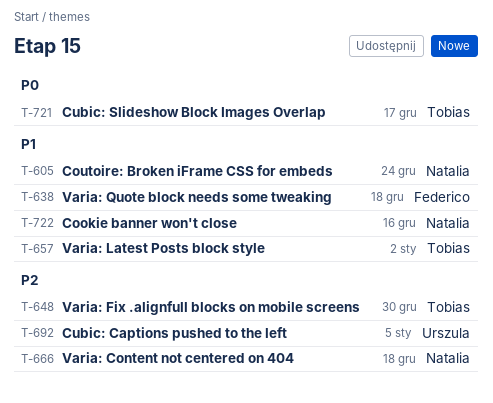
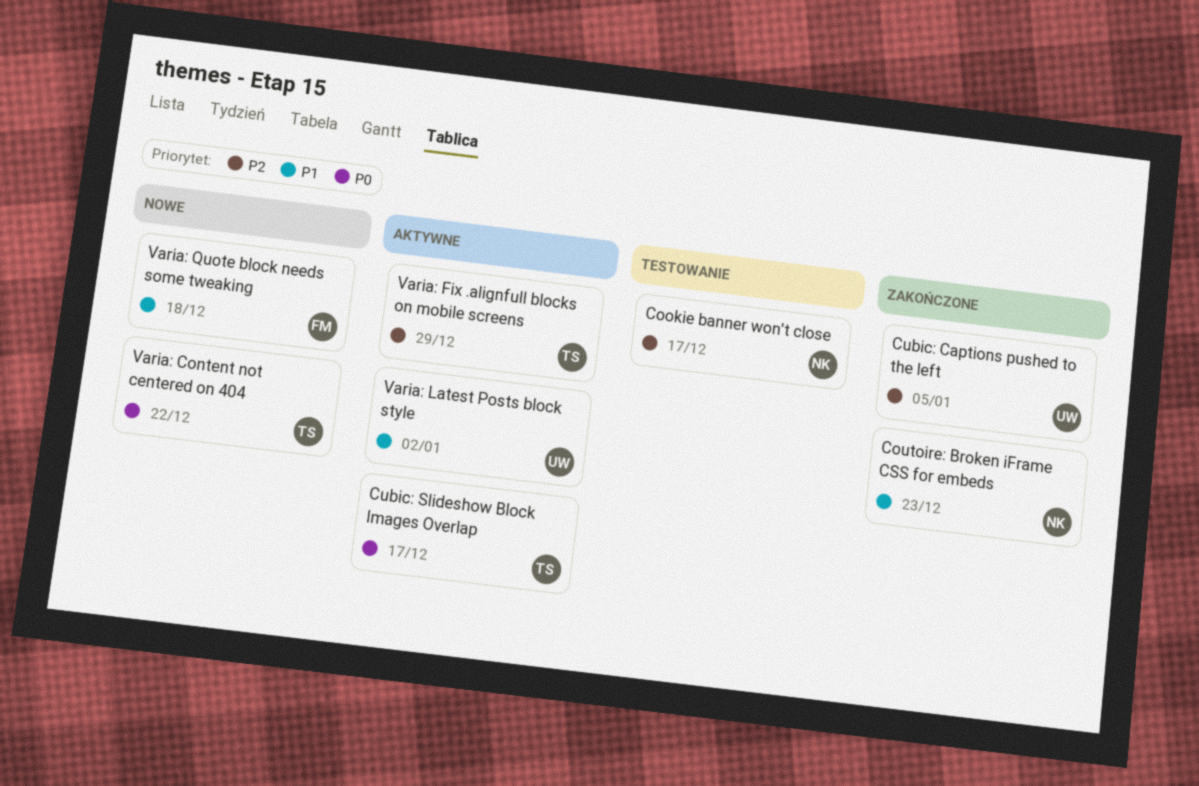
Cookie banner won't close, priority: P1 -> P2
Cookie banner won't close, due: Dec 16 -> Dec 17
Coutoire: Broken iFrame CSS for embeds, due: Dec 24 -> Dec 23
Varia: Content not centered on 404, owner: Natalia -> Tobias
Varia: Content not centered on 404, priority: P2 -> P0
Varia: Content not centered on 404, due: Dec 18 -> Dec 22
Varia: Fix .alignfull blocks on mobile screens, due: Dec 30 -> Dec 29
Varia: Latest Posts block style, owner: Tobias -> Urszula

